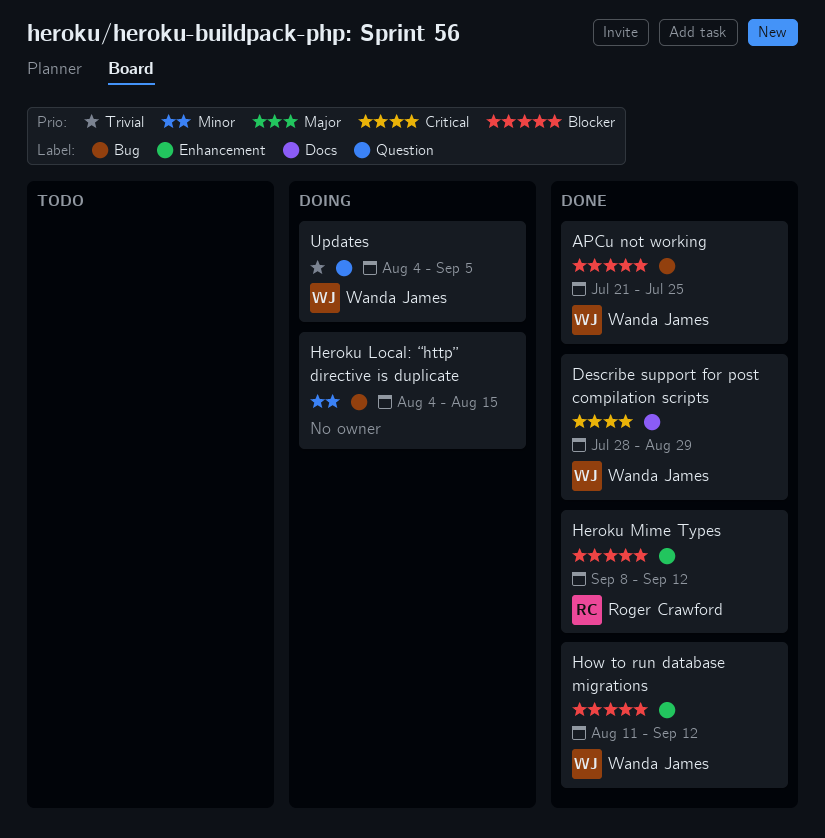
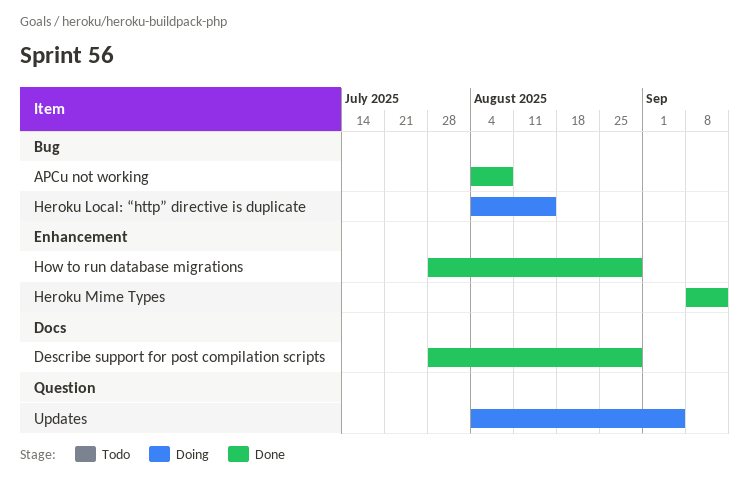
APCu not working, start: Jul 21 -> Aug 4
APCu not working, due: Jul 25 -> Aug 8
How to run database migrations, start: Aug 11 -> Jul 28
How to run database migrations, due: Sep 12 -> Aug 29

